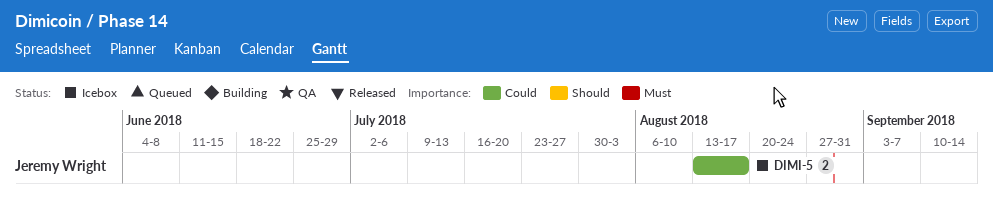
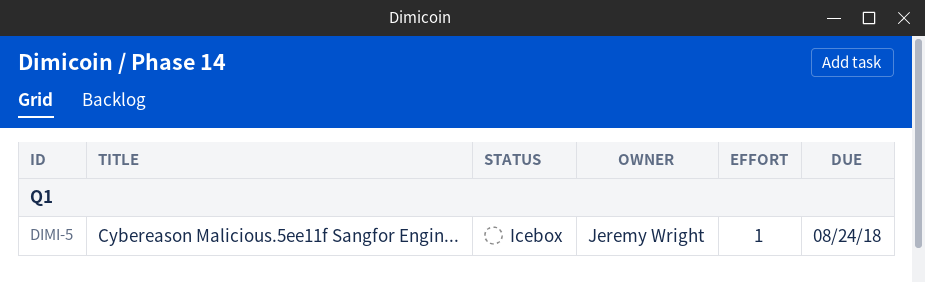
DIMI-5, estimate: 2 -> 1
DIMI-5, due: Aug 17 -> Aug 24

